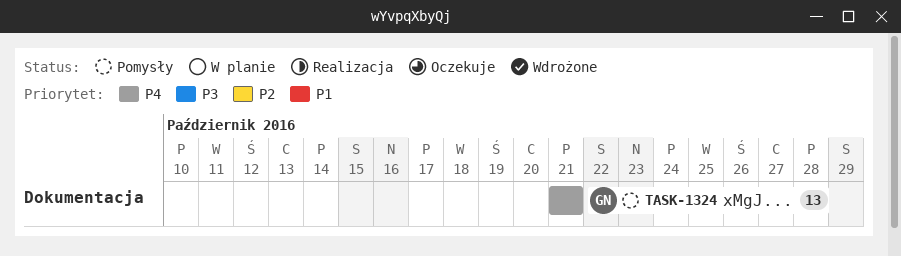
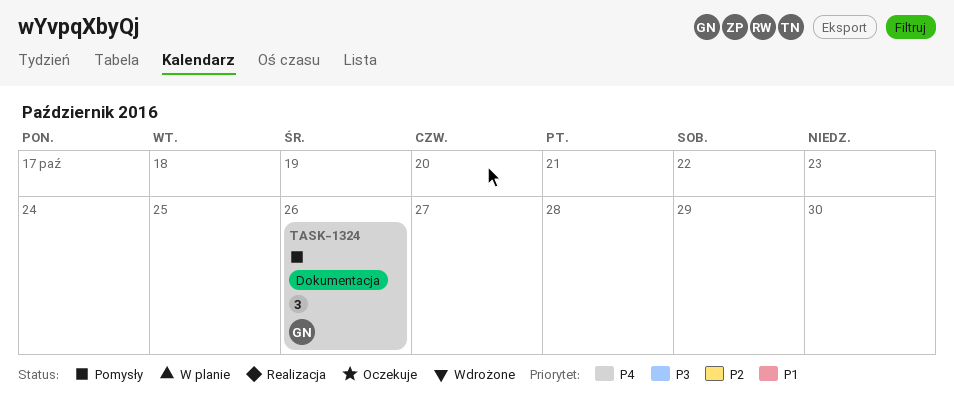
TASK-1324, estimate: 13 -> 3
TASK-1324, due: Oct 21 -> Oct 26

